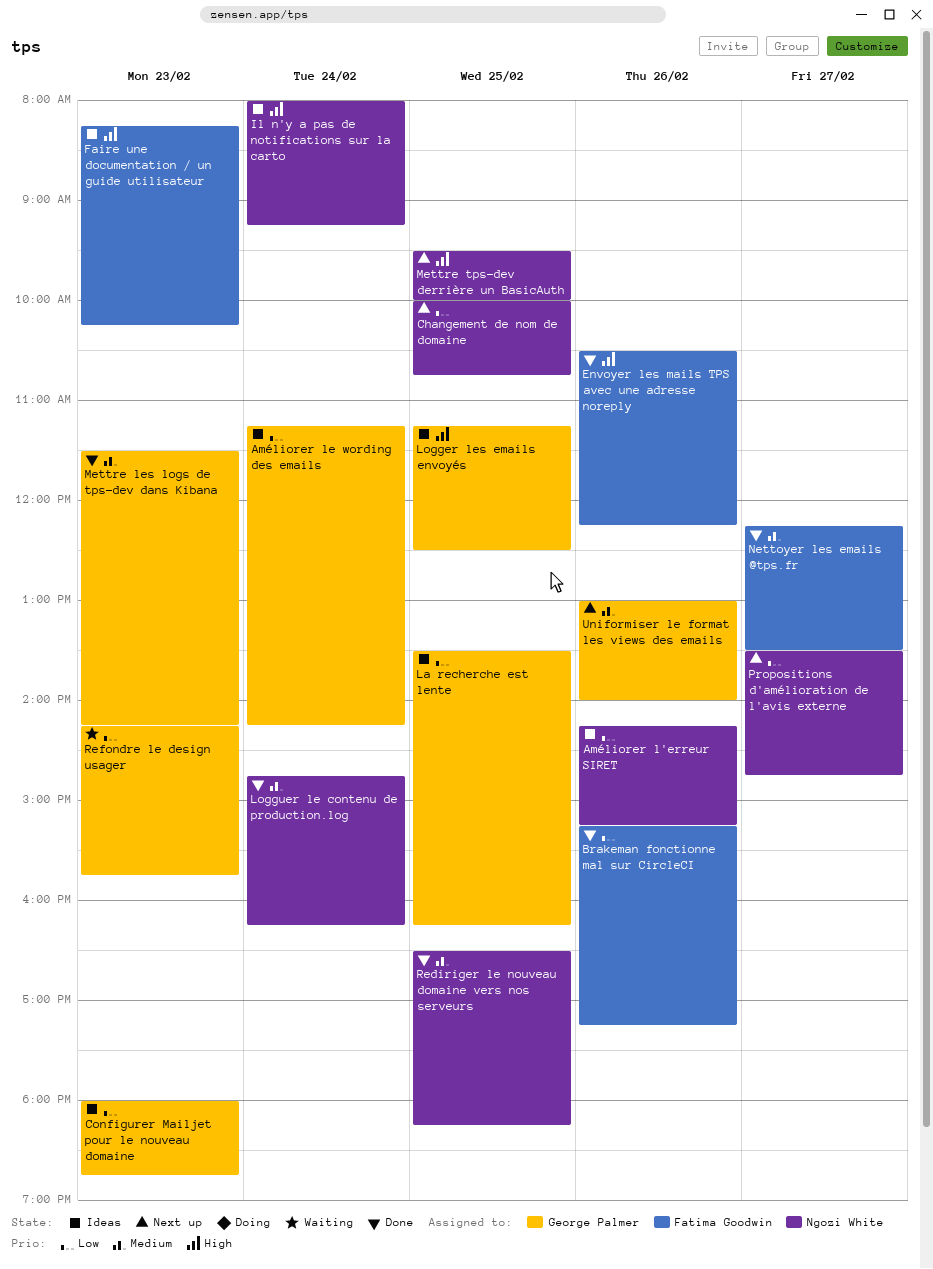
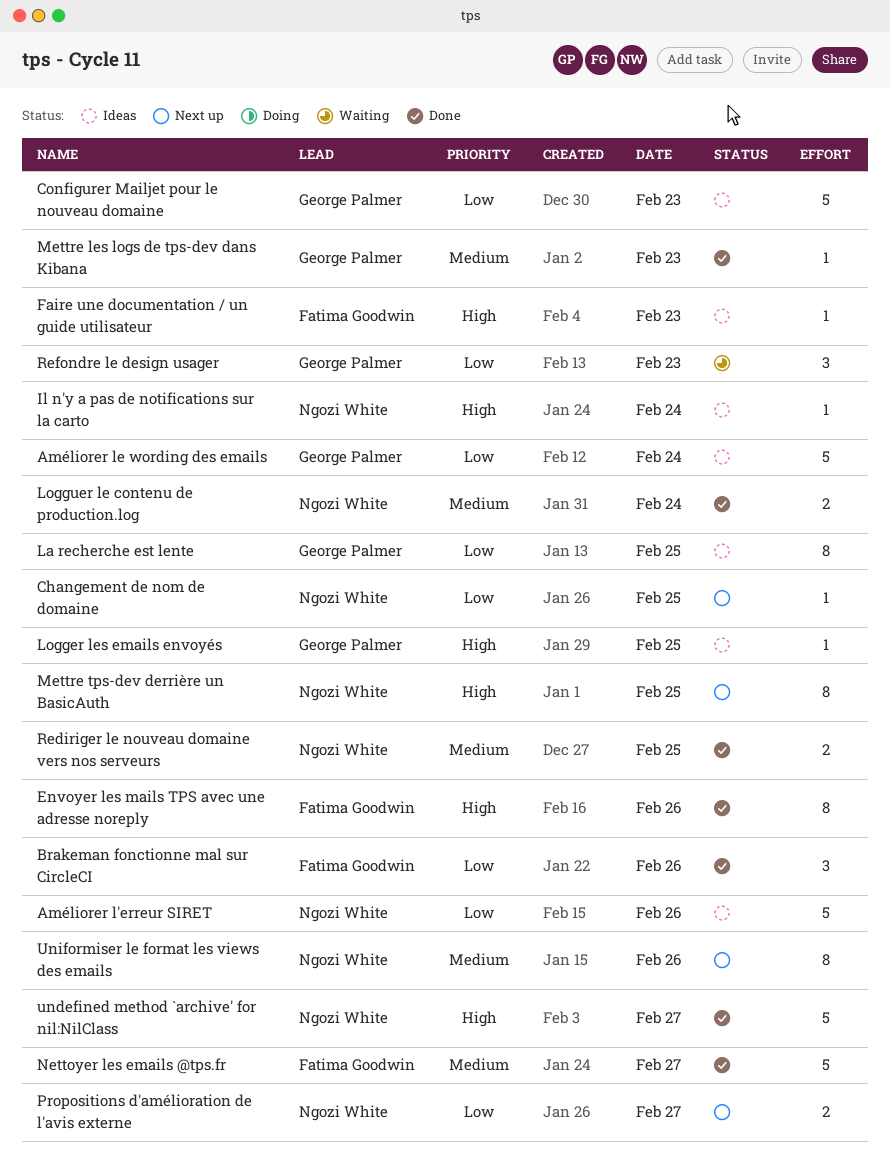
undefined method `archive' for nil:NilClass: none -> present
Uniformiser le format les views des emails, owner: George Palmer -> Ngozi White

